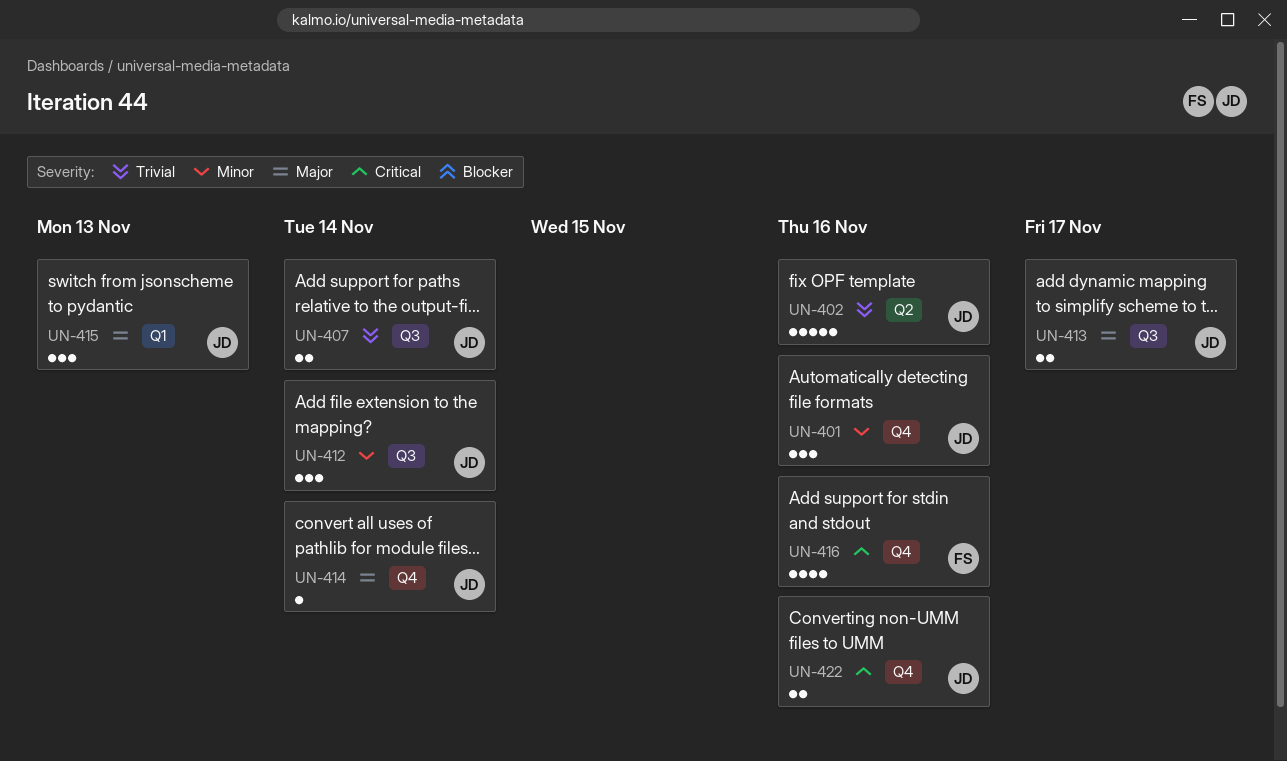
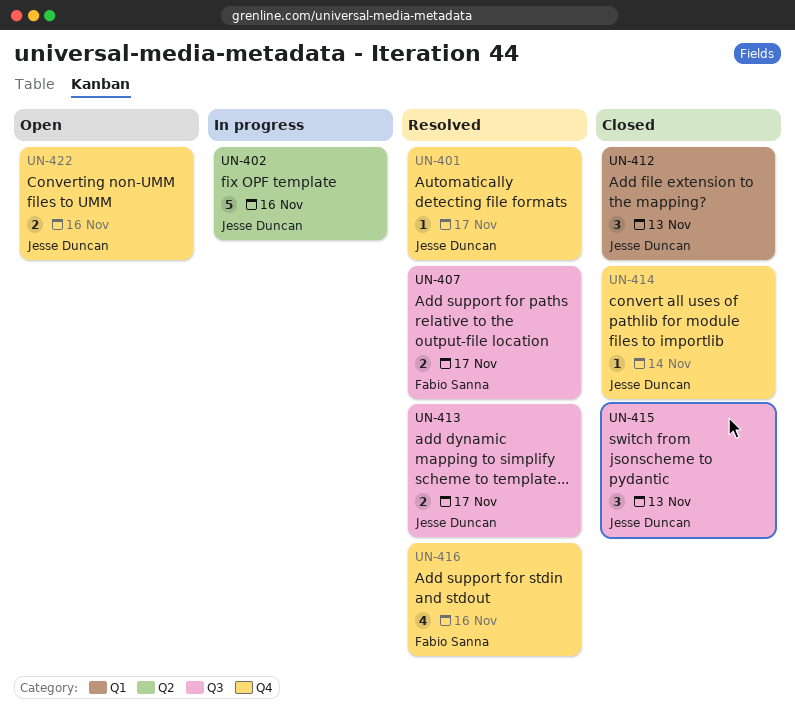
UN-401, estimate: 3 -> 1
UN-401, due: Nov 16 -> Nov 17
UN-407, owner: Jesse Duncan -> Fabio Sanna
UN-407, due: Nov 14 -> Nov 17
UN-412, label: Q3 -> Q1
UN-412, due: Nov 14 -> Nov 13
UN-415, label: Q1 -> Q3

